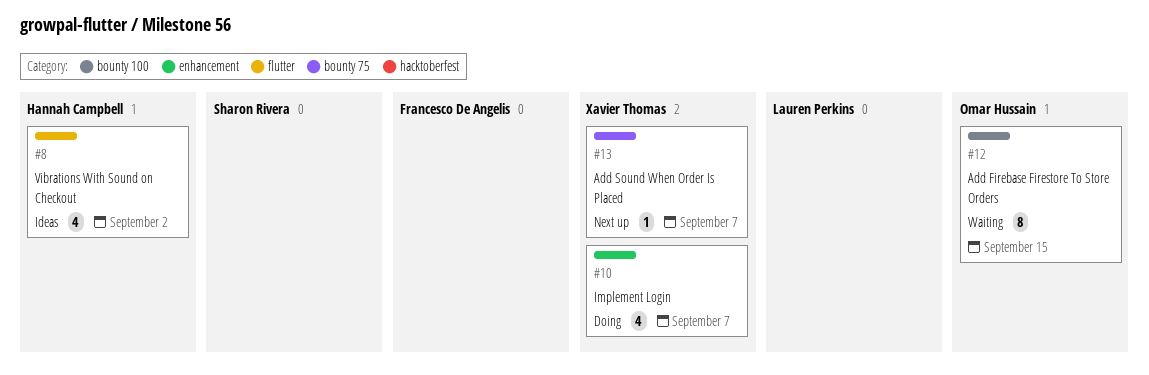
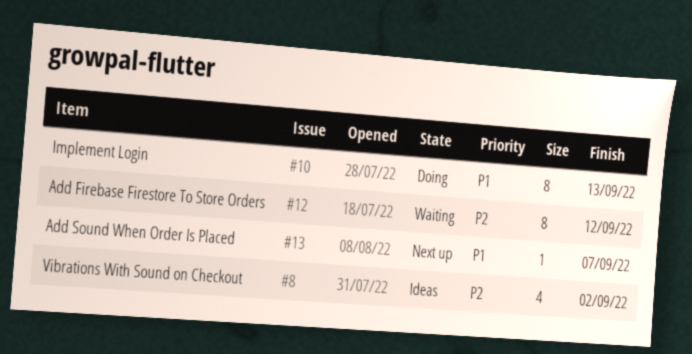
#10, estimate: 4 -> 8
#10, due: Sep 7 -> Sep 13
#12, due: Sep 15 -> Sep 12

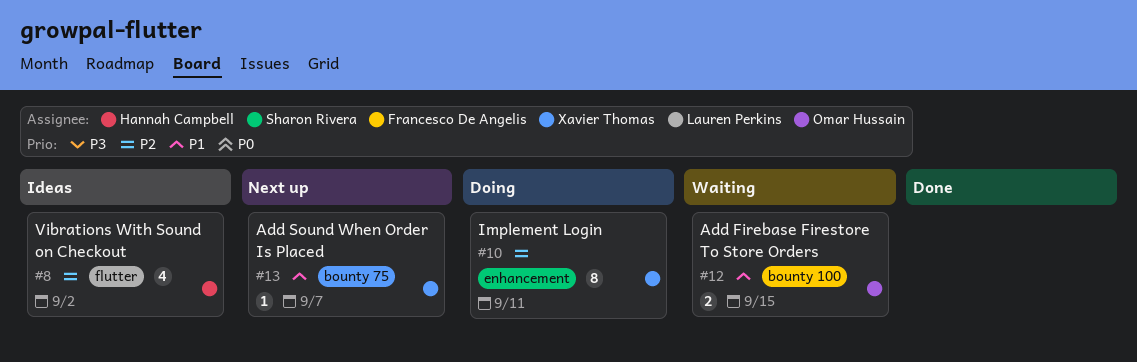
#10, priority: P1 -> P2
#10, due: Sep 13 -> Sep 11
#12, priority: P2 -> P1
#12, estimate: 8 -> 2
#12, due: Sep 12 -> Sep 15

